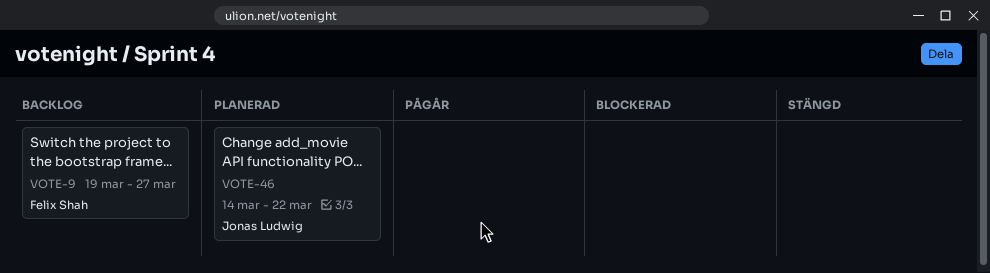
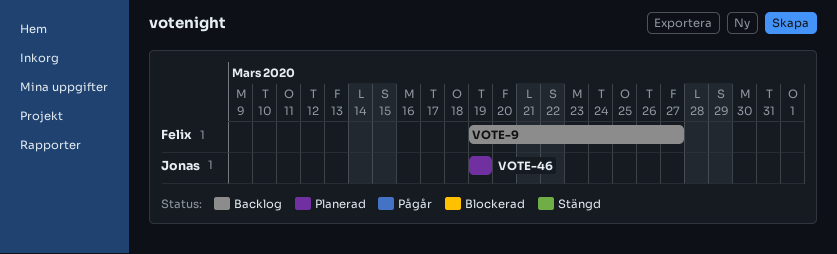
VOTE-46, start: Mar 14 -> Mar 19
VOTE-46, due: Mar 22 -> Mar 19

